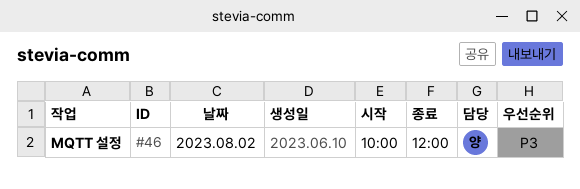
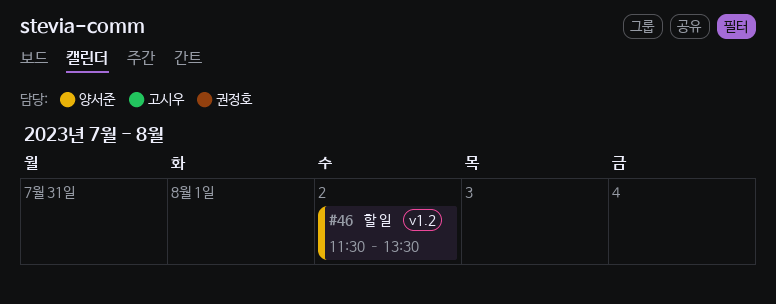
#46, begins: 10:00 -> 11:30
#46, ends: 12:00 -> 13:30

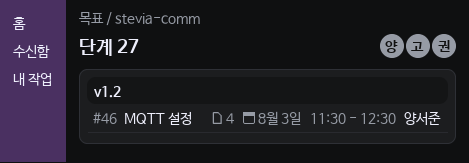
#46, day: Aug 2 -> Aug 3
#46, ends: 13:30 -> 12:30

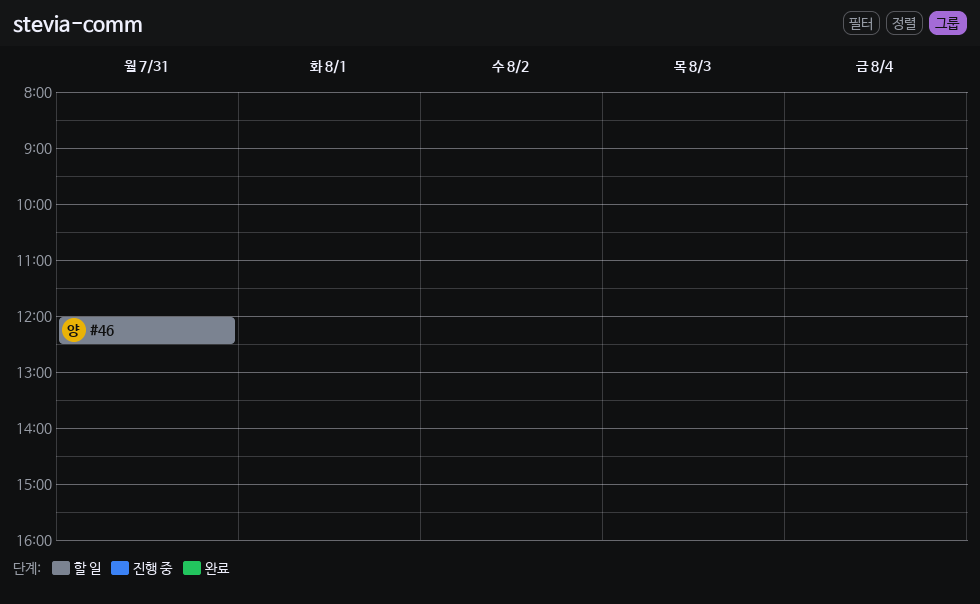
#46, day: Aug 3 -> Jul 31
#46, begins: 11:30 -> 12:00

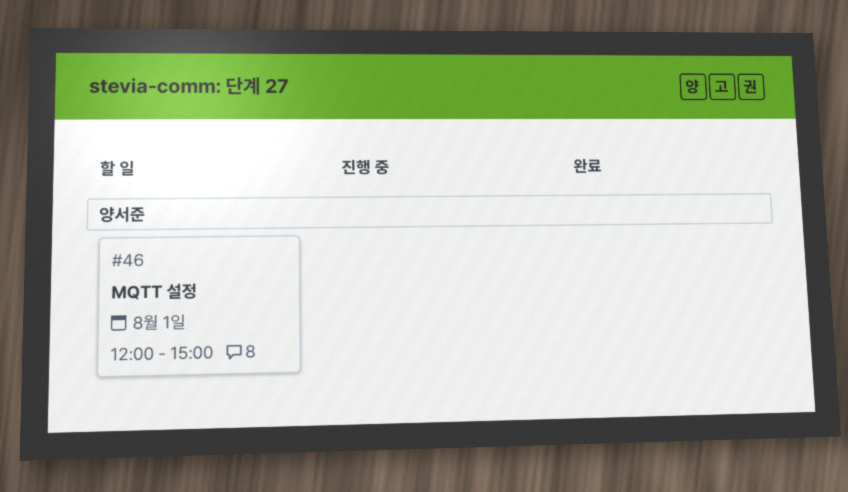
#46, day: Jul 31 -> Aug 1
#46, ends: 12:30 -> 15:00

